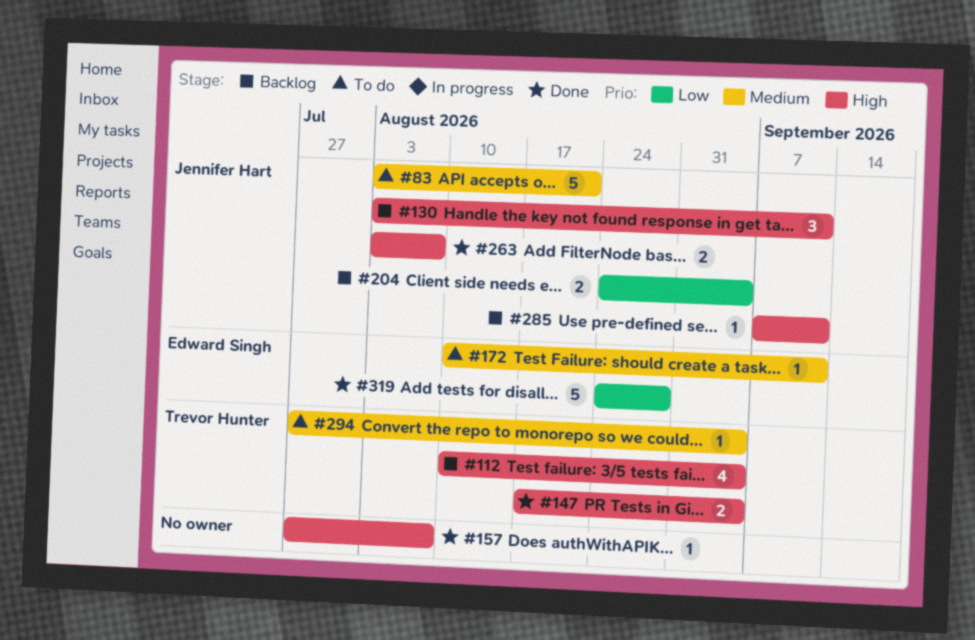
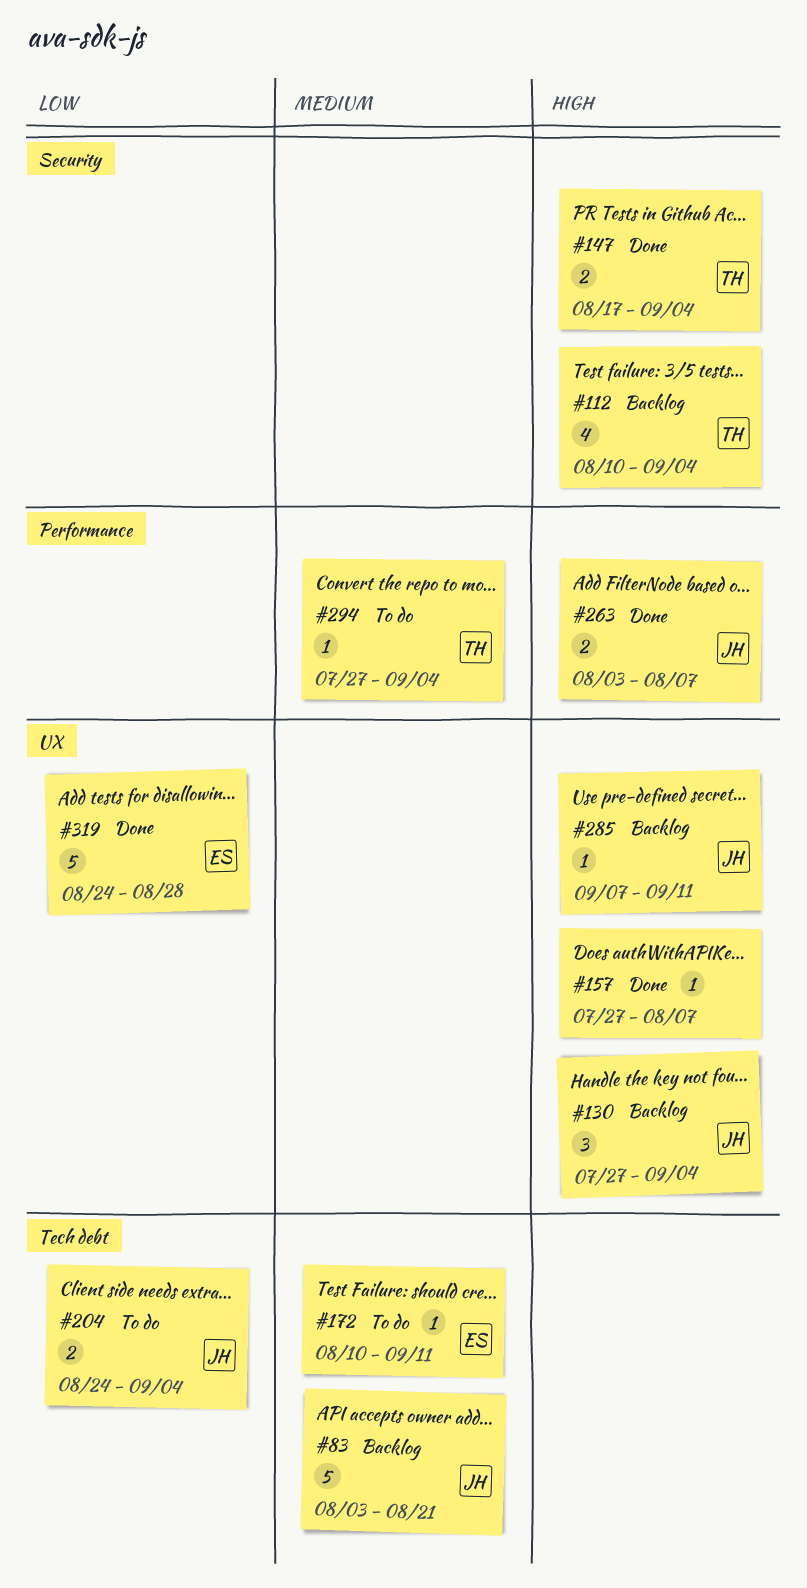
#83, status: To do -> Backlog
#130, start: Aug 3 -> Jul 27
#130, due: Sep 11 -> Sep 4
#204, status: Backlog -> To do

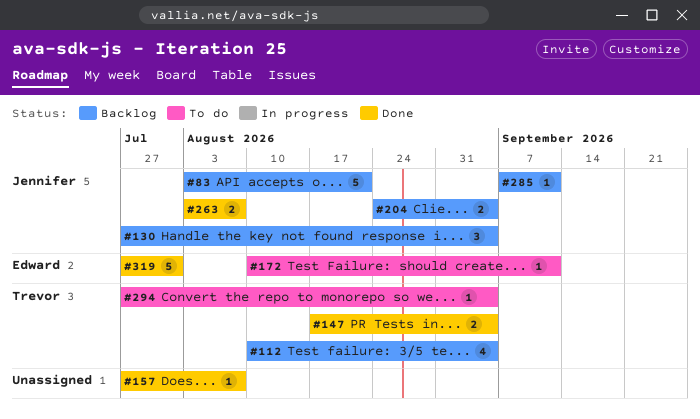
#204, status: To do -> Backlog
#319, start: Aug 24 -> Jul 27
#319, due: Aug 28 -> Jul 31

